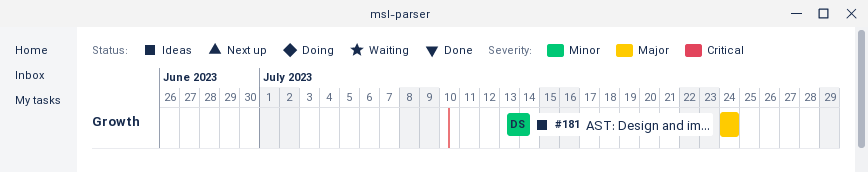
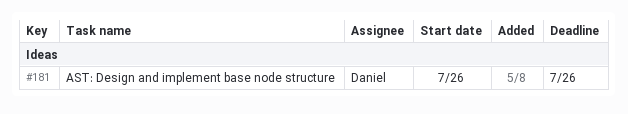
#181, start: Jul 24 -> Jul 26
#181, due: Jul 24 -> Jul 26

